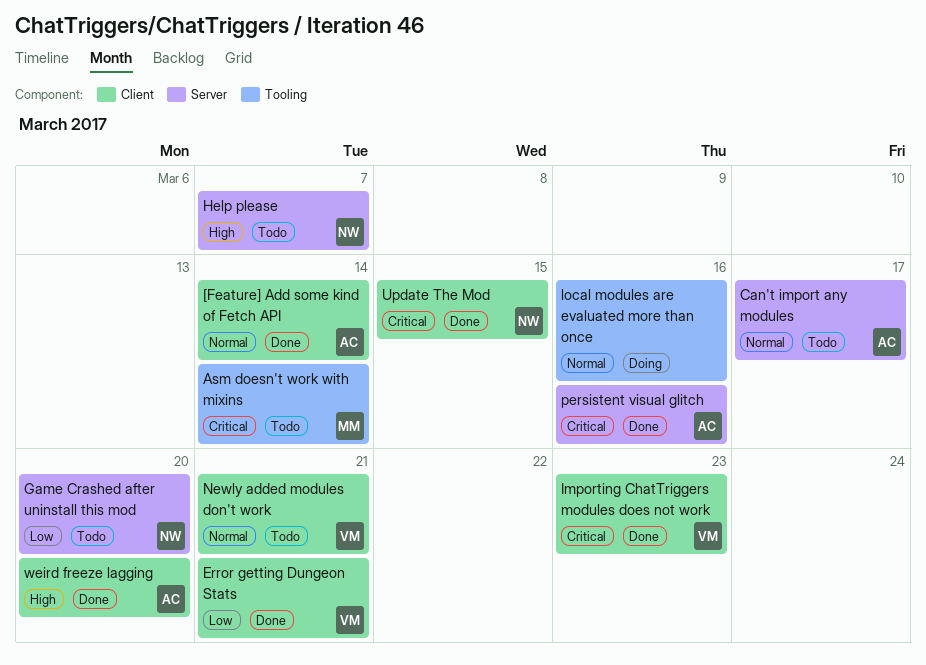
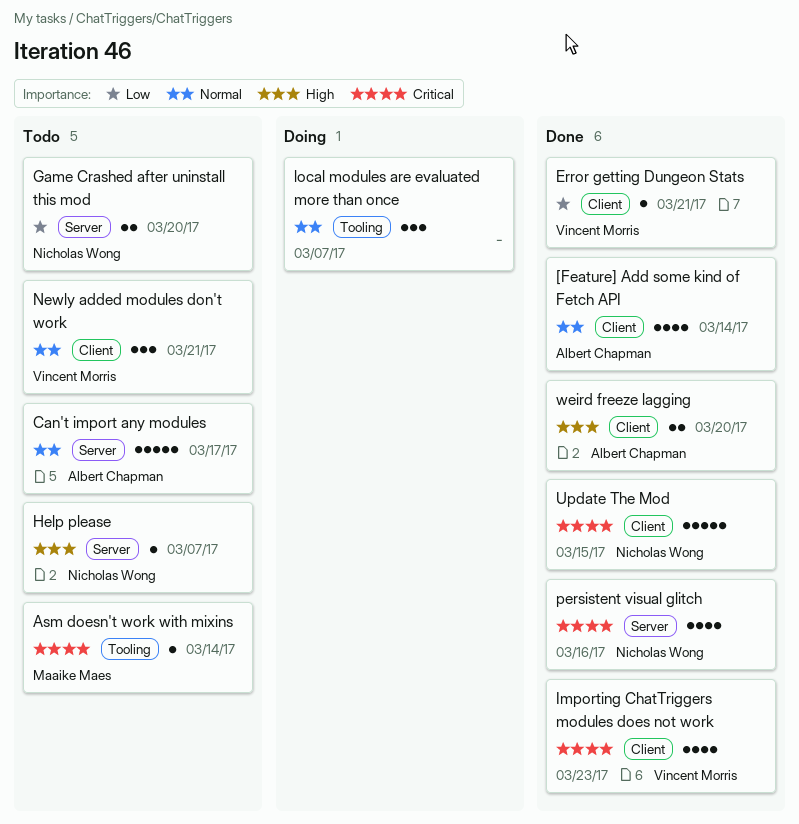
local modules are evaluated more than once, due: Mar 16 -> Mar 7
persistent visual glitch, owner: Albert Chapman -> Nicholas Wong

